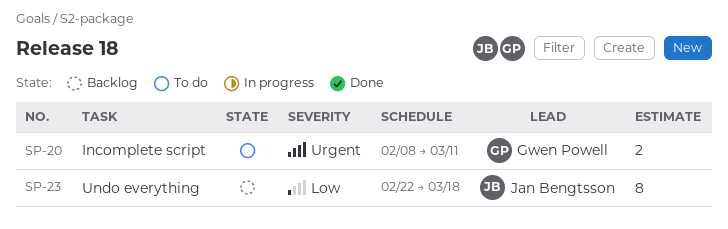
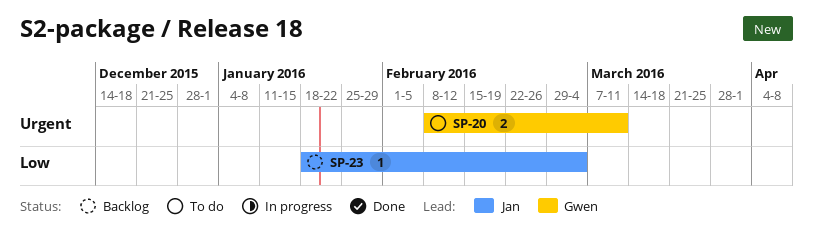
SP-23, estimate: 8 -> 1
SP-23, start: Feb 22 -> Jan 18
SP-23, due: Mar 18 -> Mar 4

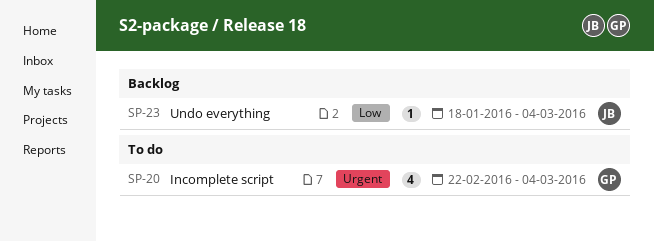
SP-20, estimate: 2 -> 4
SP-20, start: Feb 8 -> Feb 22
SP-20, due: Mar 11 -> Mar 4

